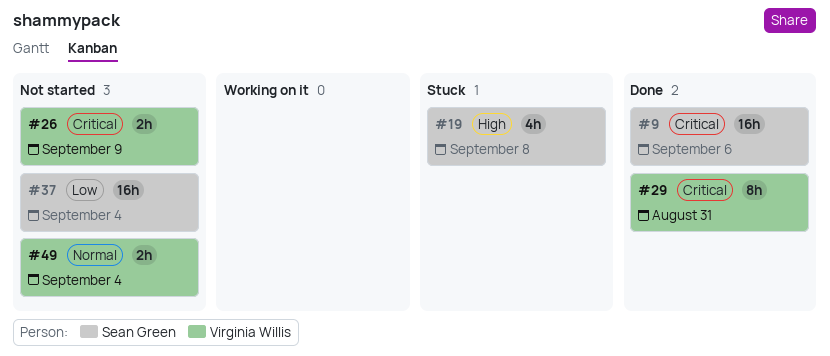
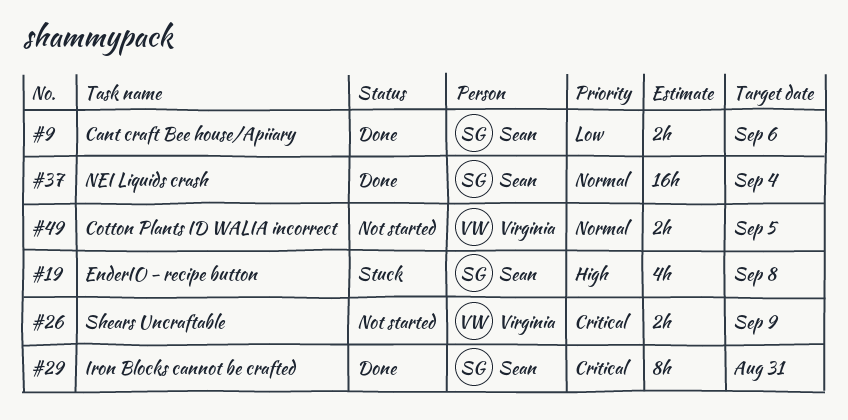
#9, priority: Critical -> Low
#9, estimate: 16h -> 2h
#29, owner: Virginia Willis -> Sean Green
#37, status: Not started -> Done
#37, priority: Low -> Normal
#49, due: Sep 4 -> Sep 5

